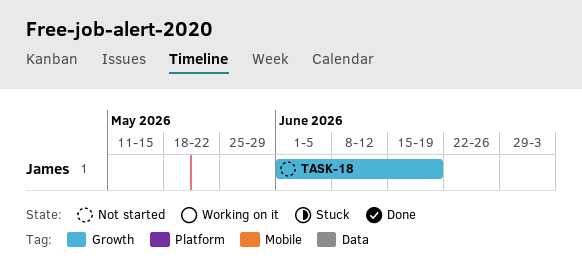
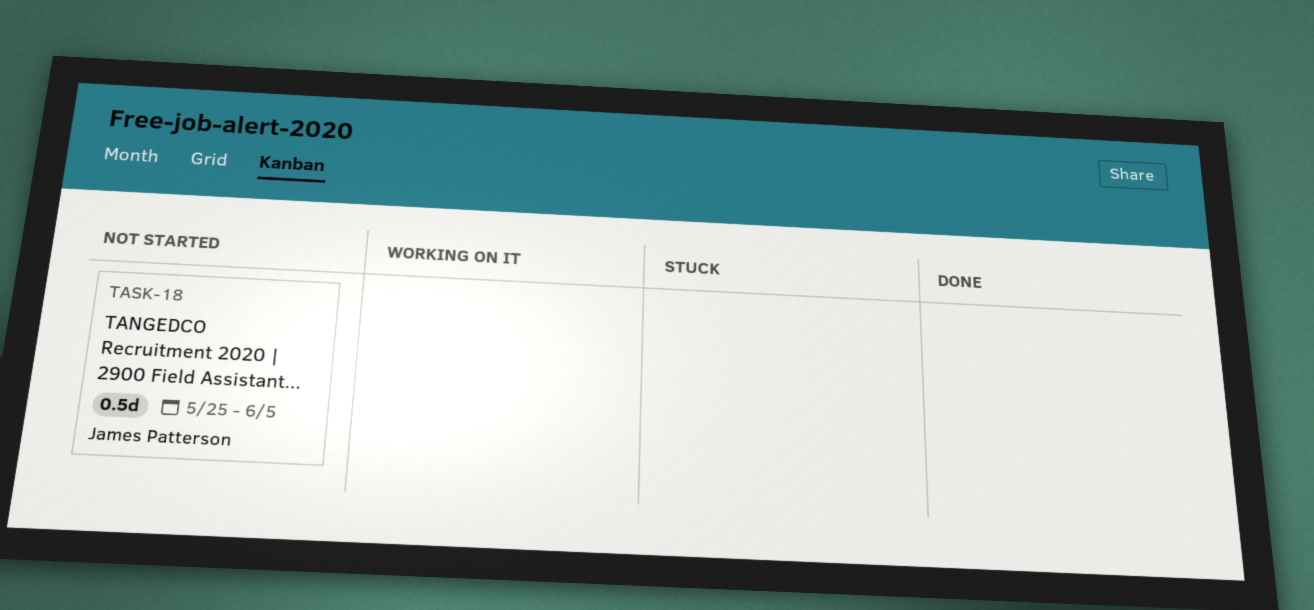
TASK-18, start: Jun 1 -> May 25
TASK-18, due: Jun 19 -> Jun 5

